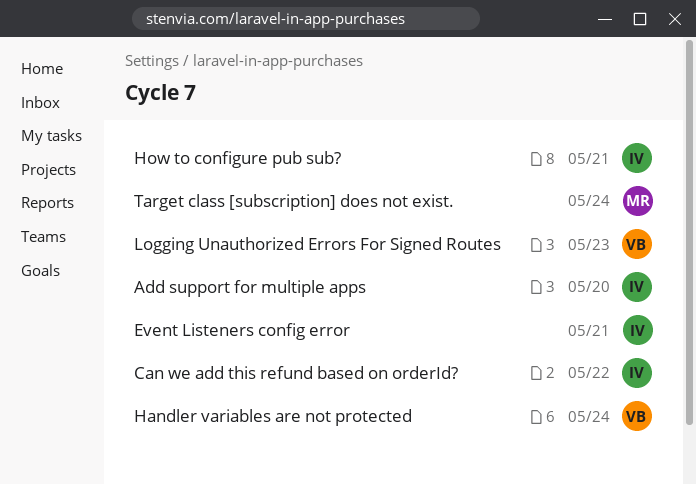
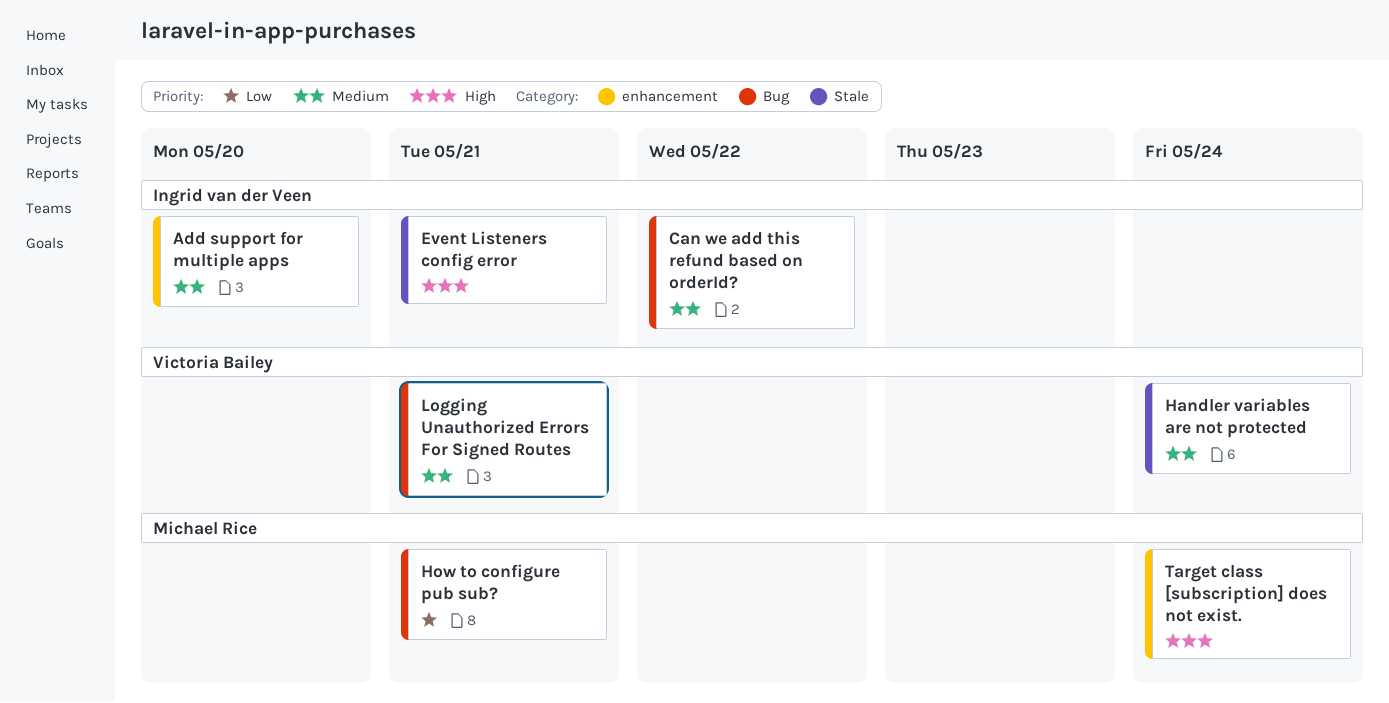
How to configure pub sub?, owner: Ingrid van der Veen -> Michael Rice
Logging Unauthorized Errors For Signed Routes, due: May 23 -> May 21

